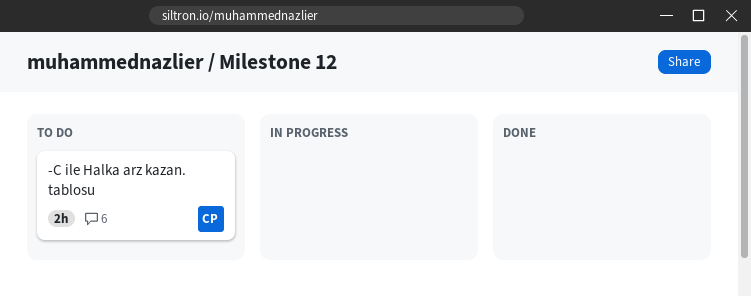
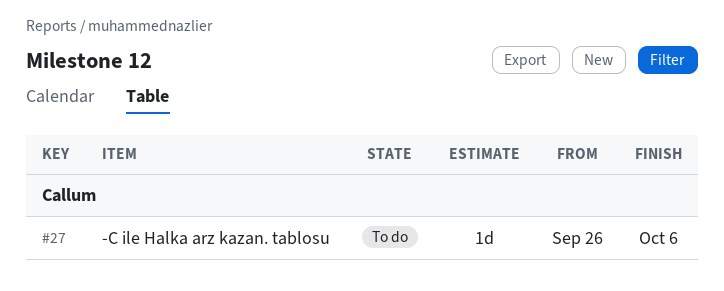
-C ile Halka arz kazan. tablosu, estimate: 2h -> 1d

